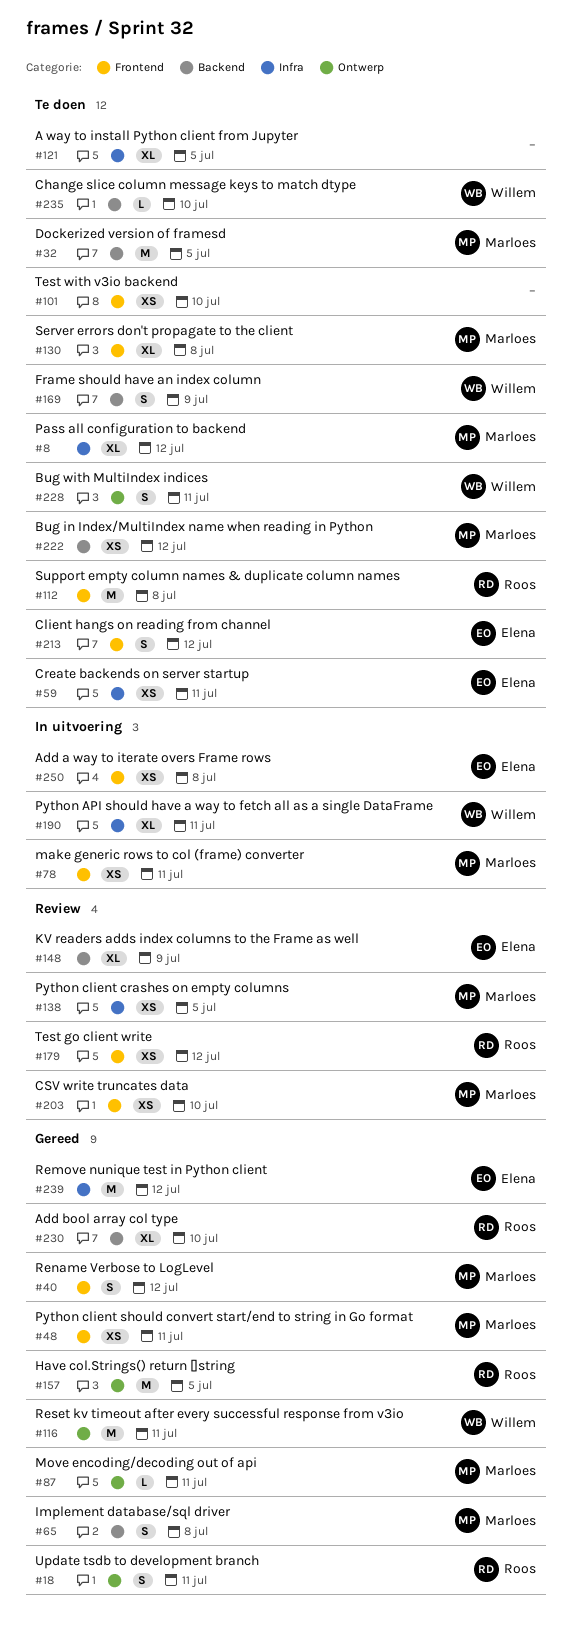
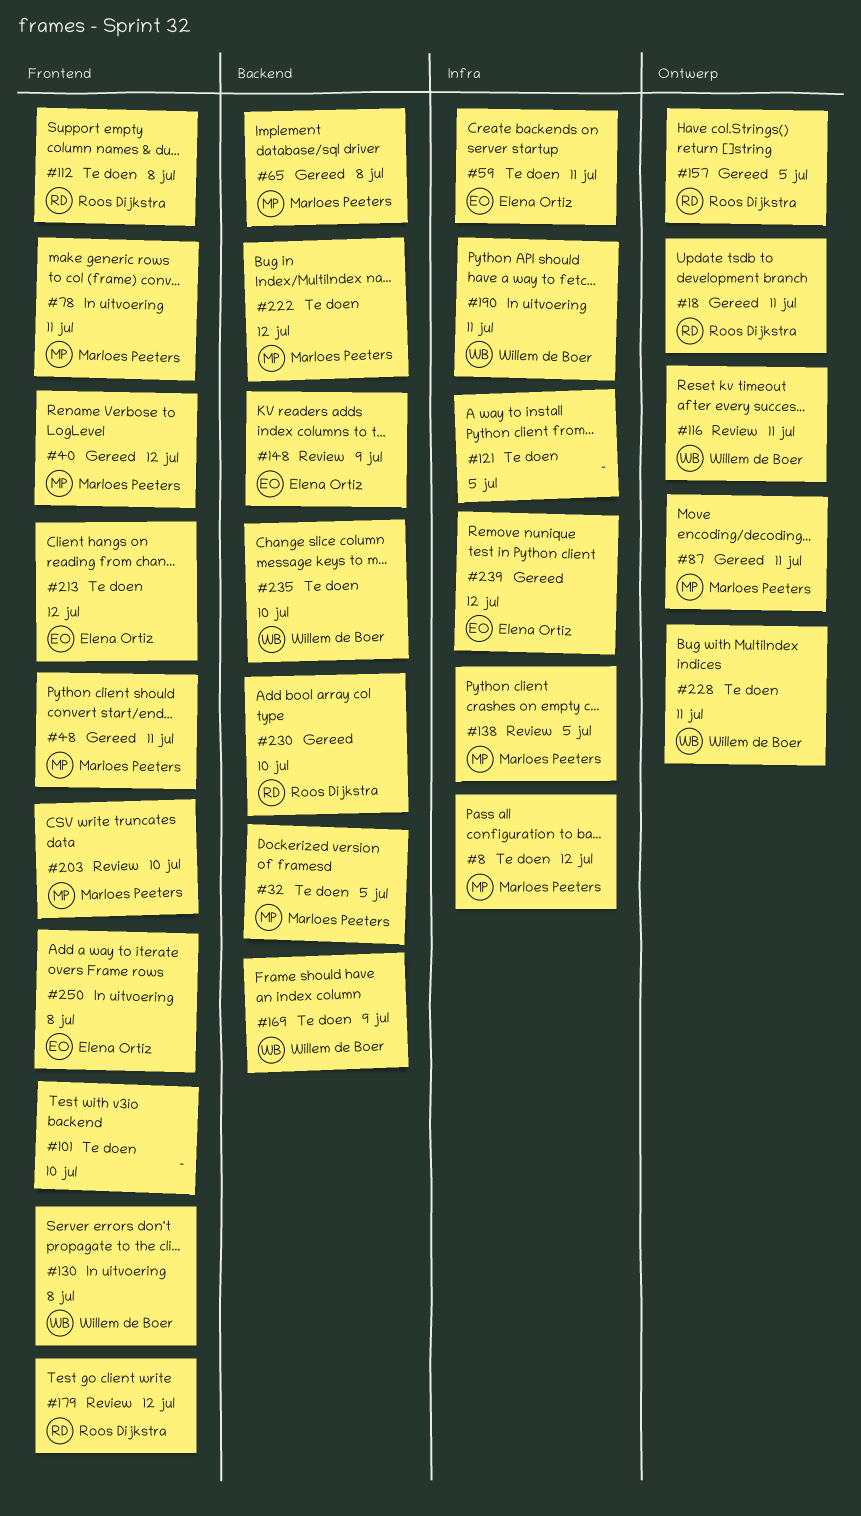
#116, status: Gereed -> Review
#130, status: Te doen -> In uitvoering
#130, owner: Marloes Peeters -> Willem de Boer

